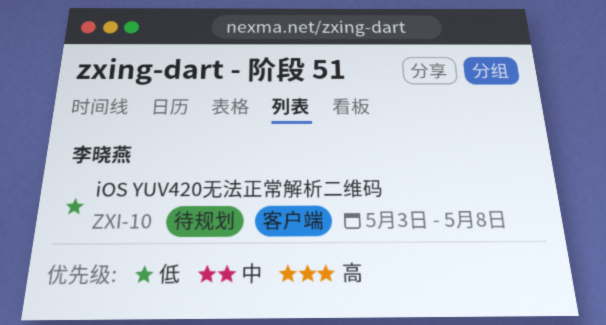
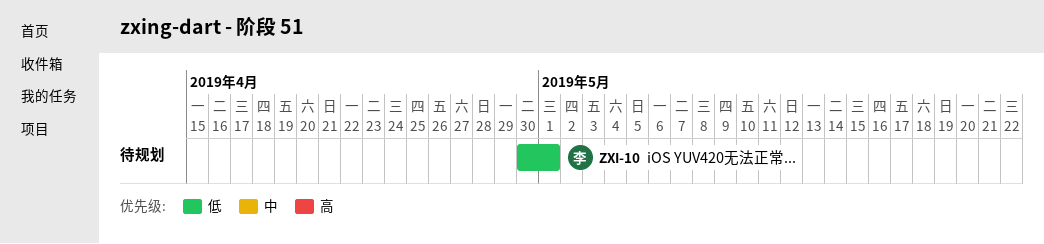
ZXI-10, start: May 3 -> Apr 30
ZXI-10, due: May 8 -> May 1

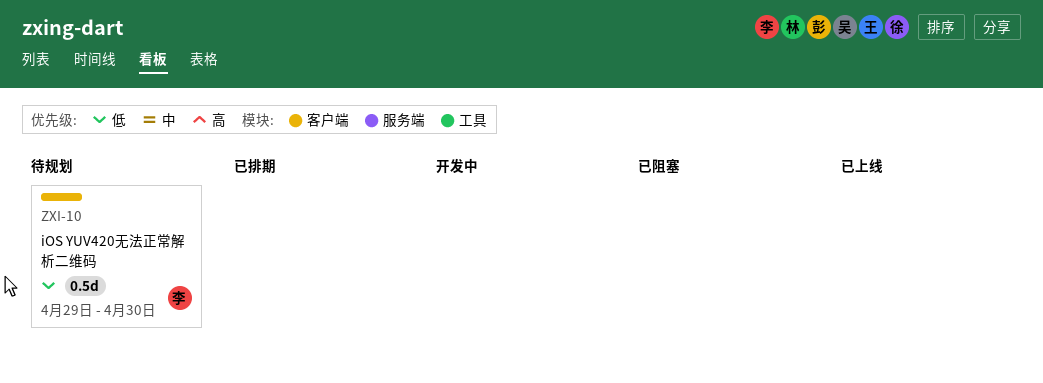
ZXI-10, start: Apr 30 -> Apr 29
ZXI-10, due: May 1 -> Apr 30

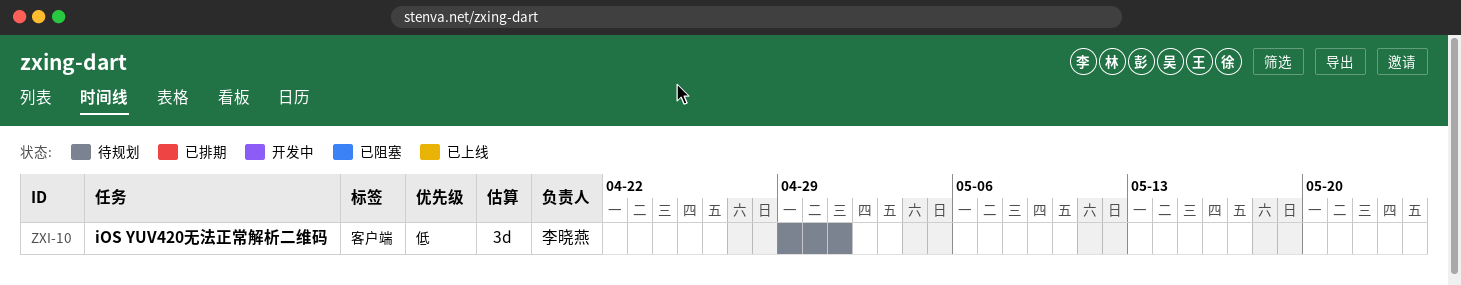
ZXI-10, estimate: 0.5d -> 3d
ZXI-10, due: Apr 30 -> May 1

